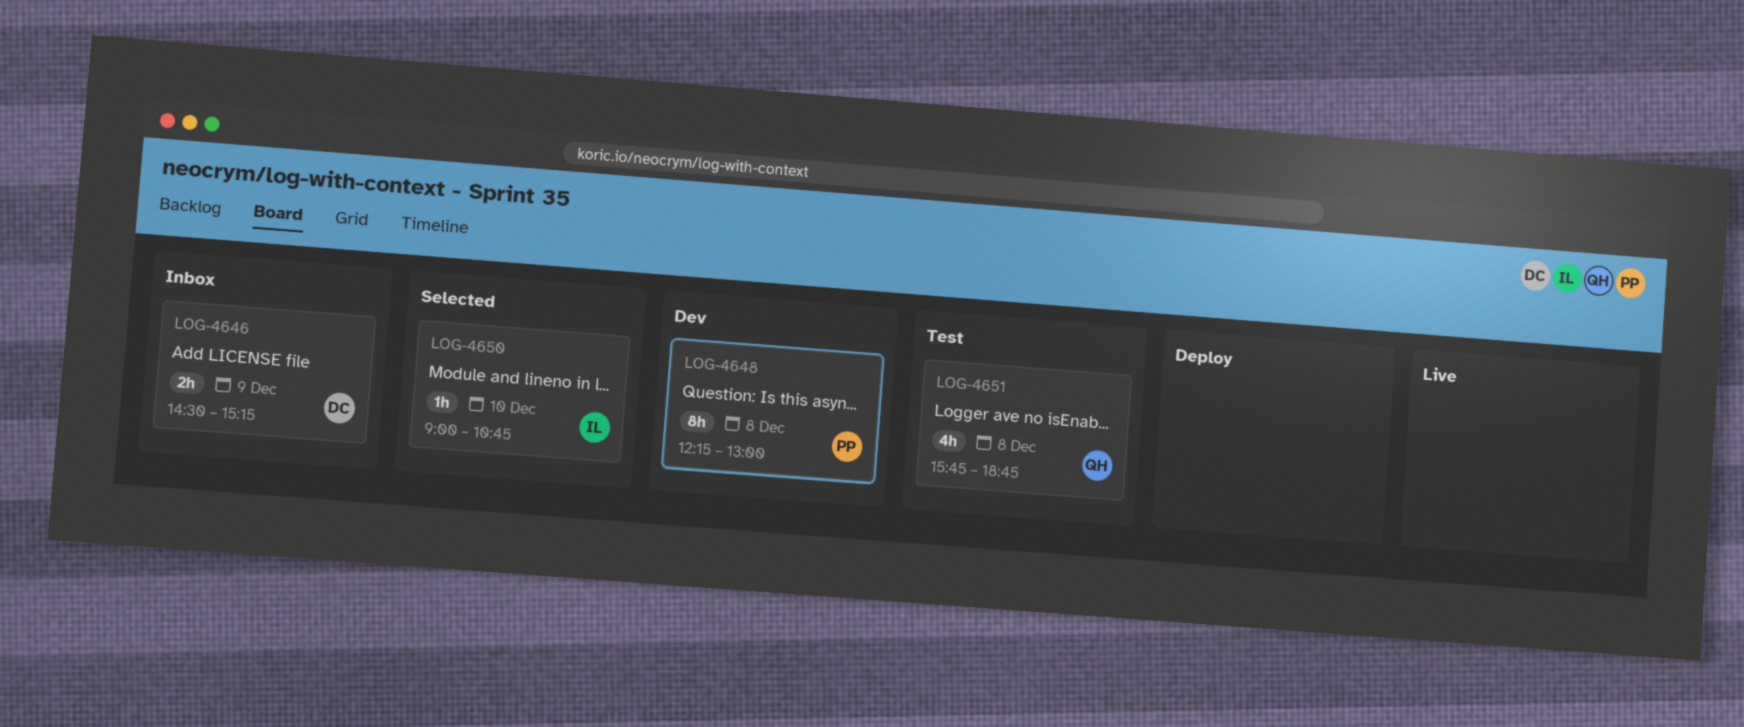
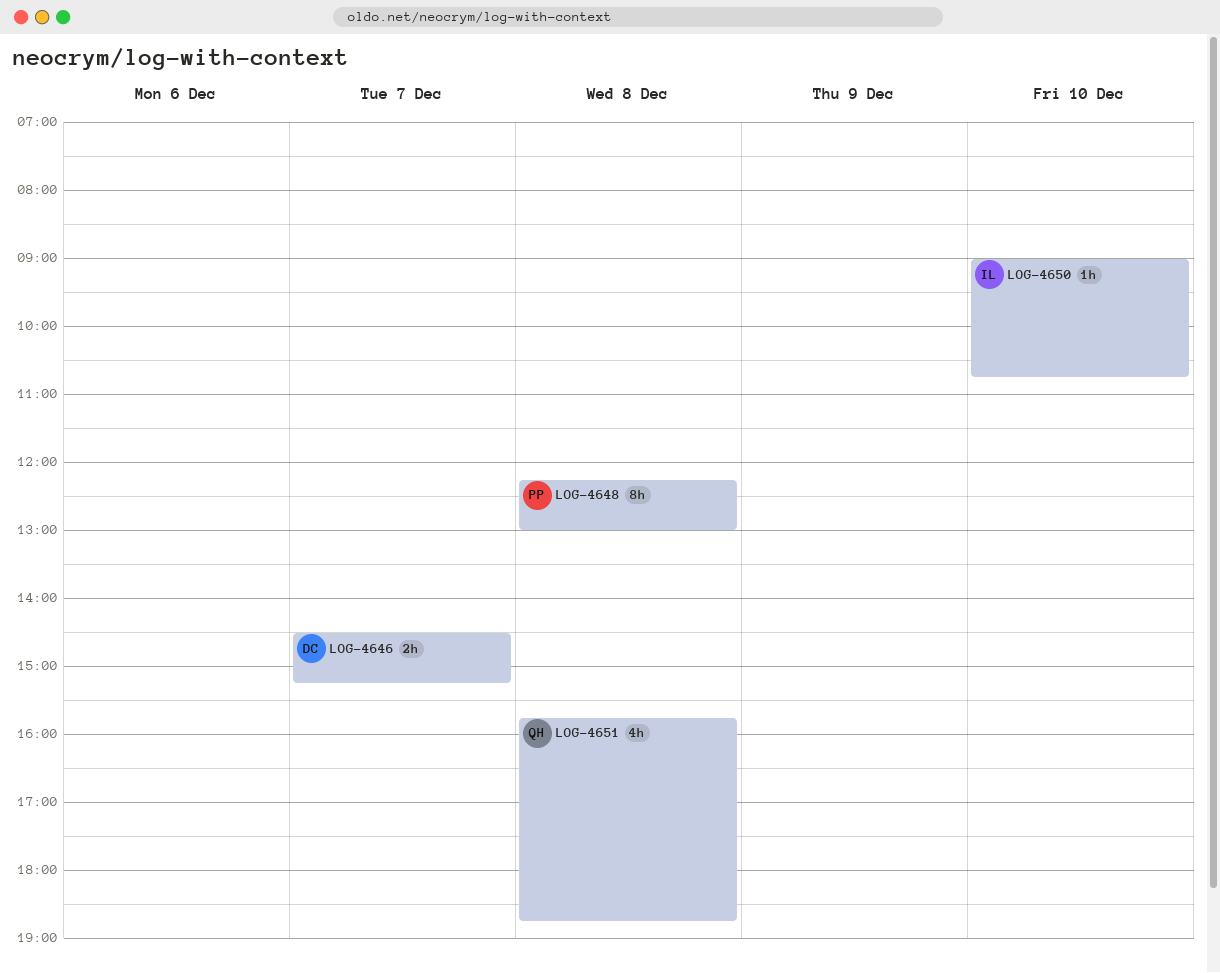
LOG-4646, day: Dec 9 -> Dec 7

